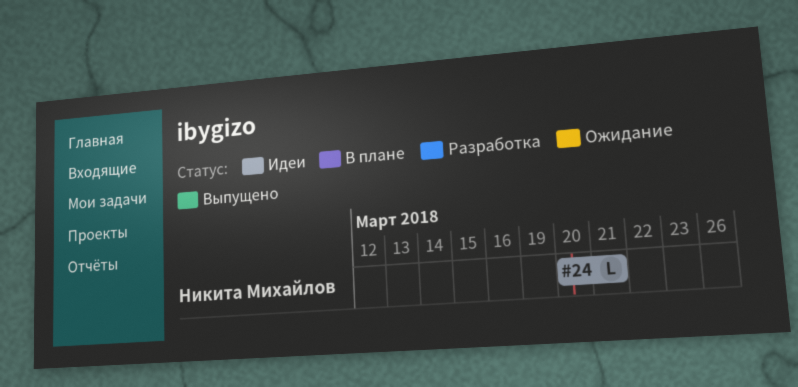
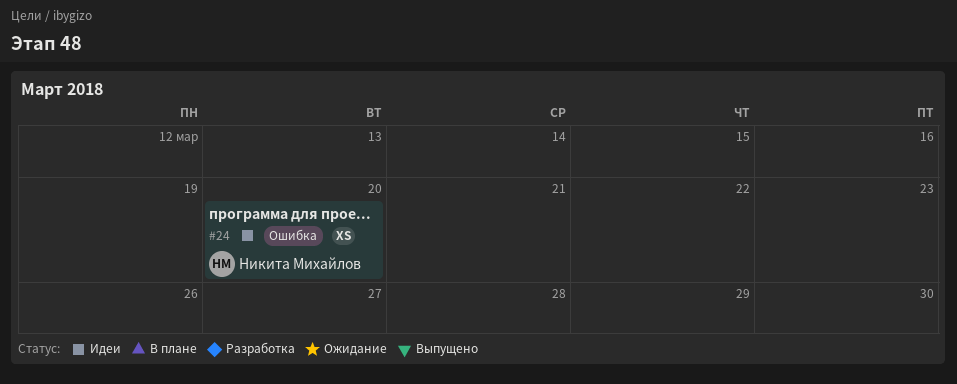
#24, estimate: L -> XS
#24, due: Mar 21 -> Mar 20

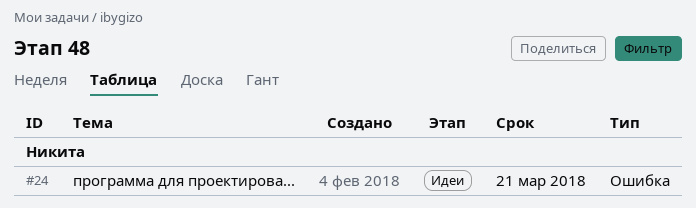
#24, due: Mar 20 -> Mar 21

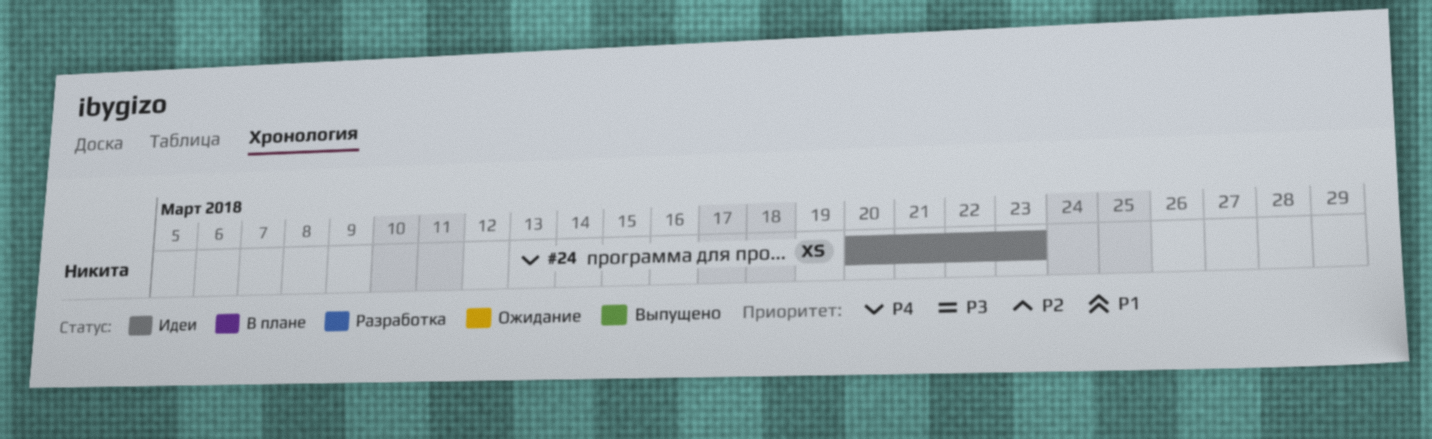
#24, due: Mar 21 -> Mar 23

